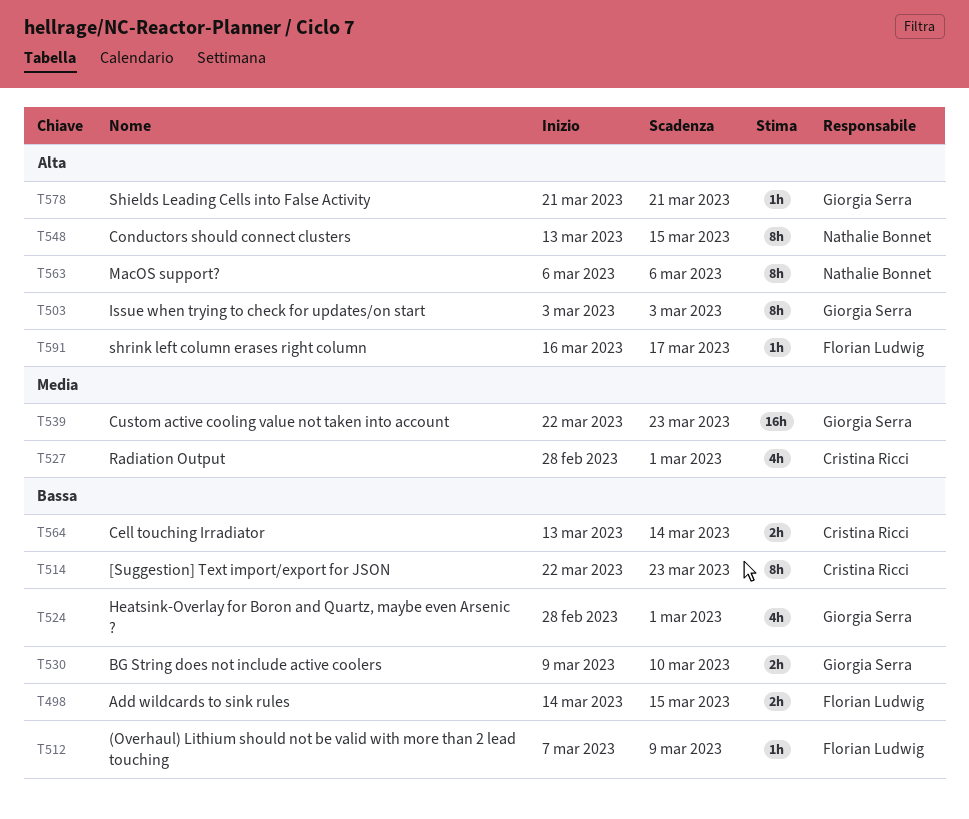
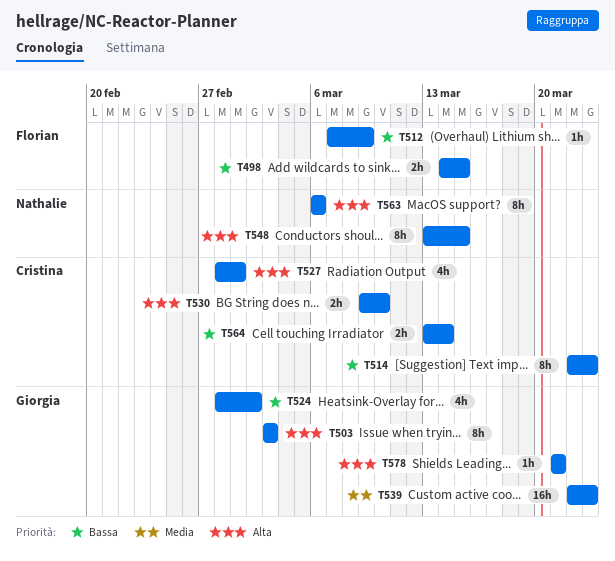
T524, due: Mar 1 -> Mar 2
T527, priority: Media -> Alta
T530, owner: Giorgia Serra -> Cristina Ricci
T530, priority: Bassa -> Alta
T591: present -> none

